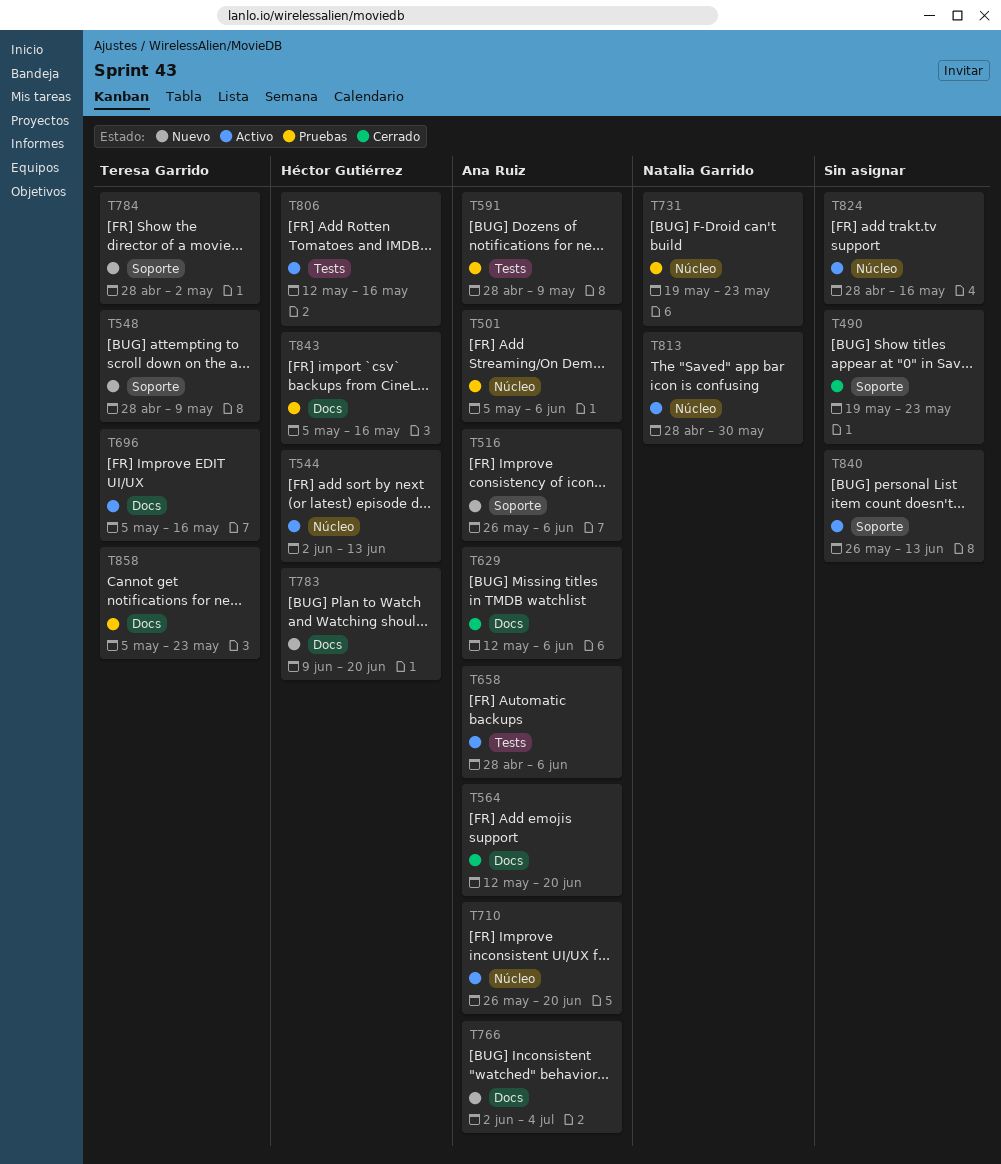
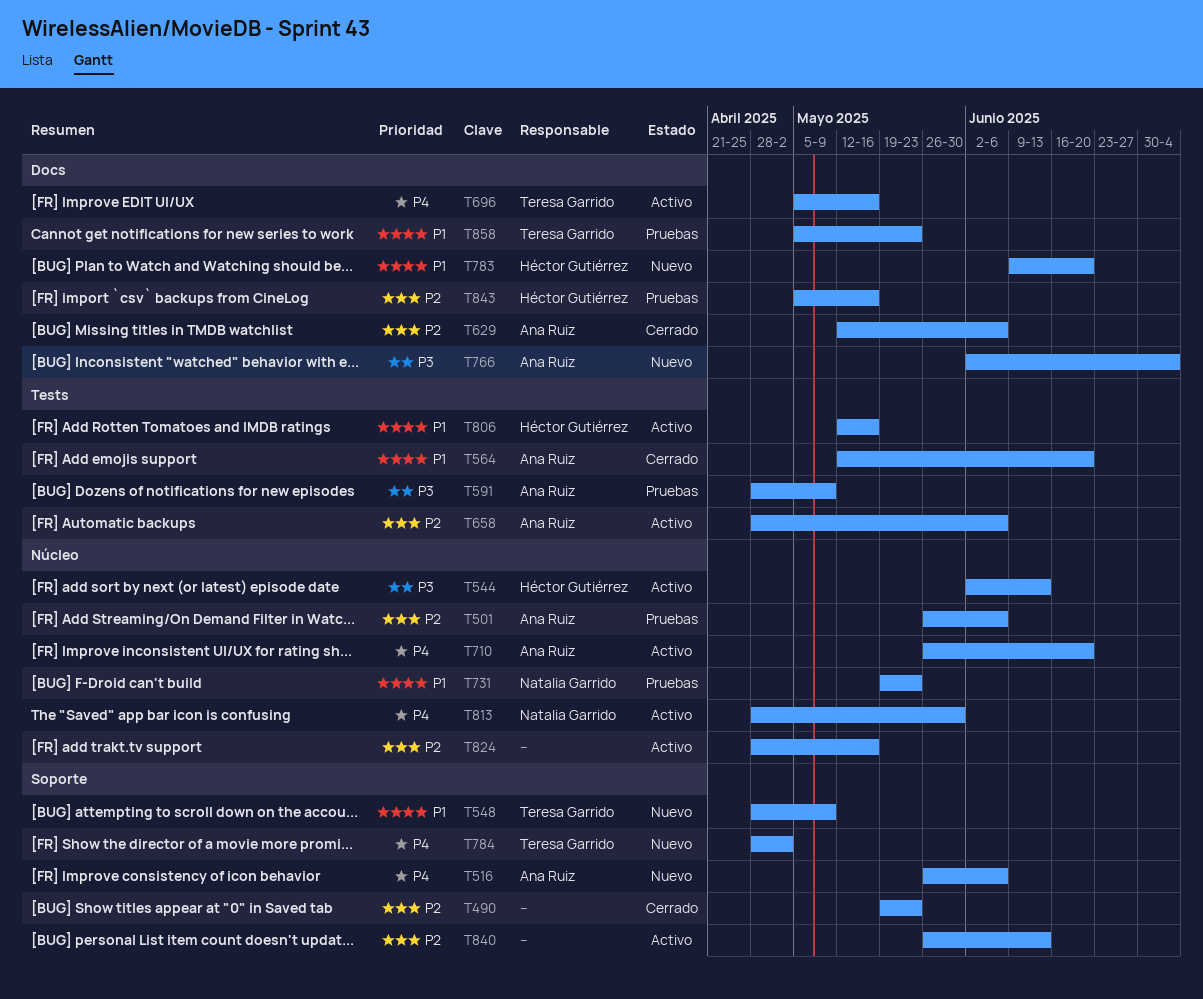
T501, start: May 5 -> May 26
T564, label: Docs -> Tests

